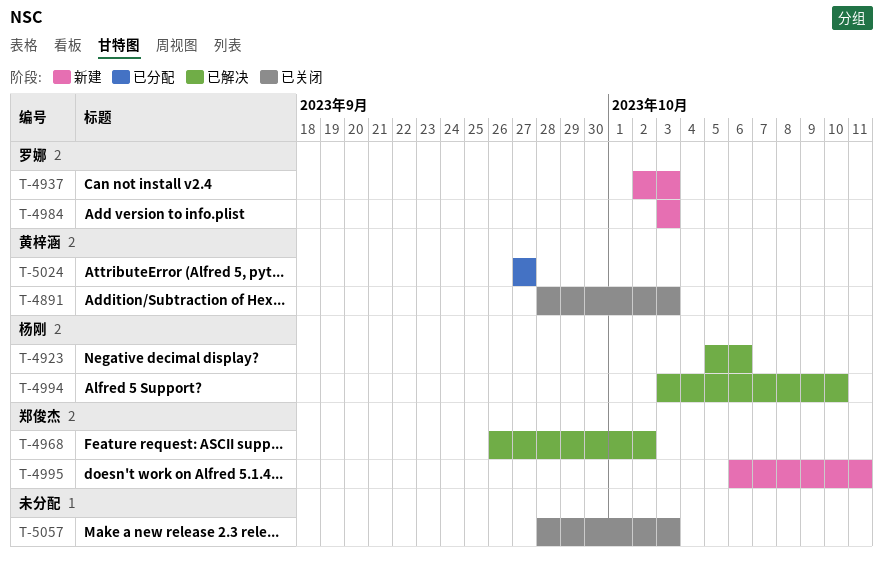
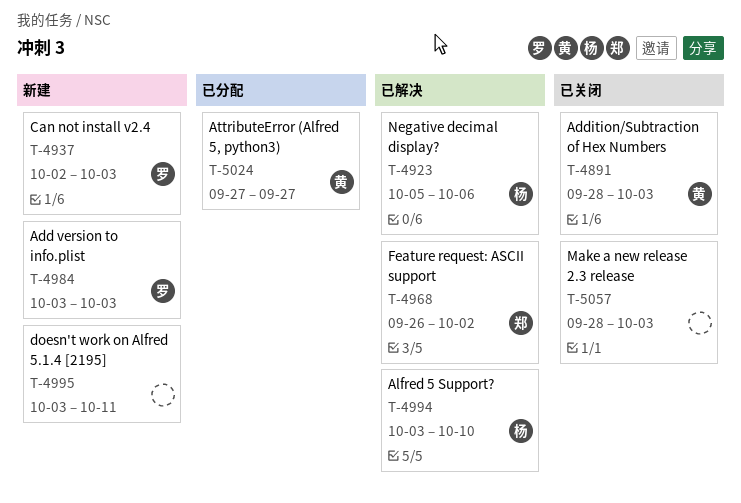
T-4995, owner: 郑俊杰 -> none
T-4995, start: Oct 6 -> Oct 3

